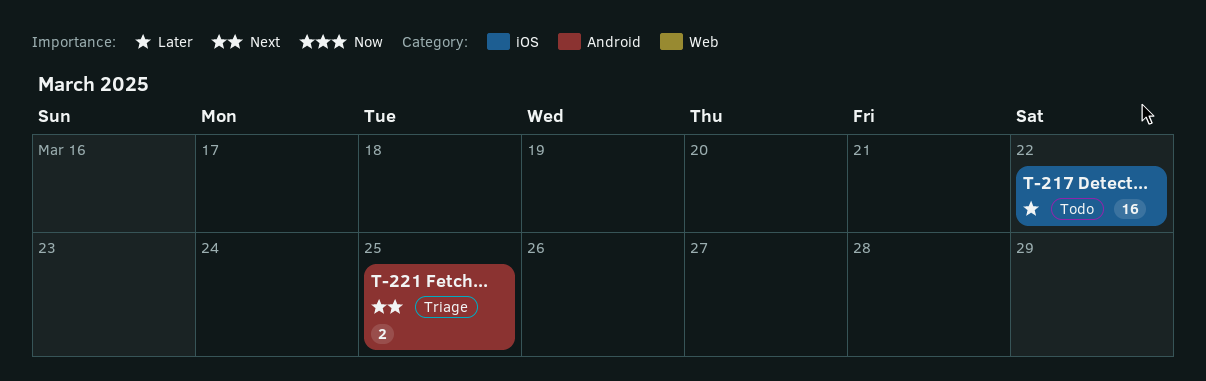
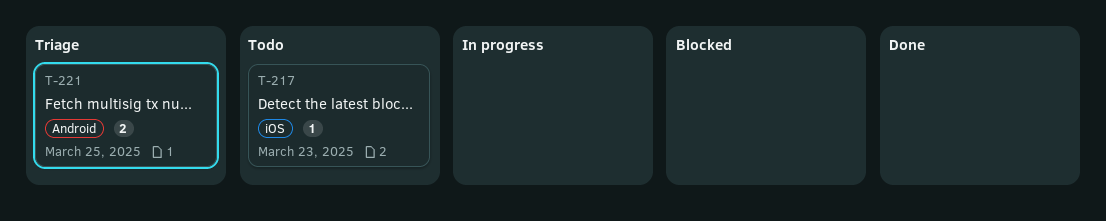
T-217, estimate: 16 -> 1
T-217, due: Mar 22 -> Mar 23

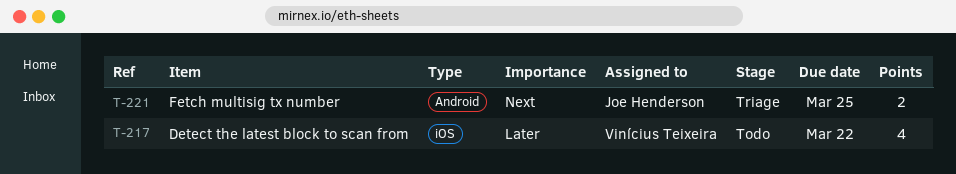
T-217, estimate: 1 -> 4
T-217, due: Mar 23 -> Mar 22

